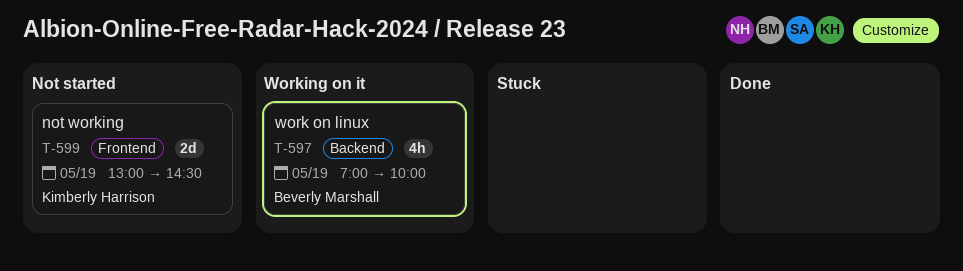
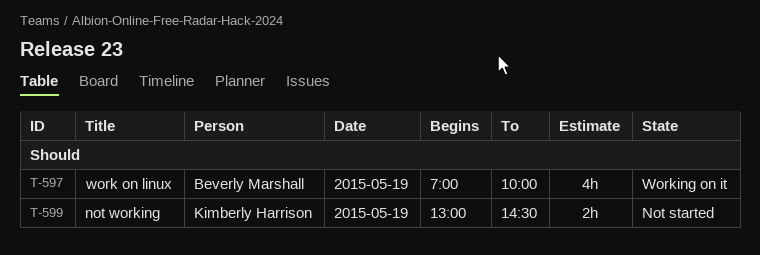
T-599, estimate: 2d -> 2h

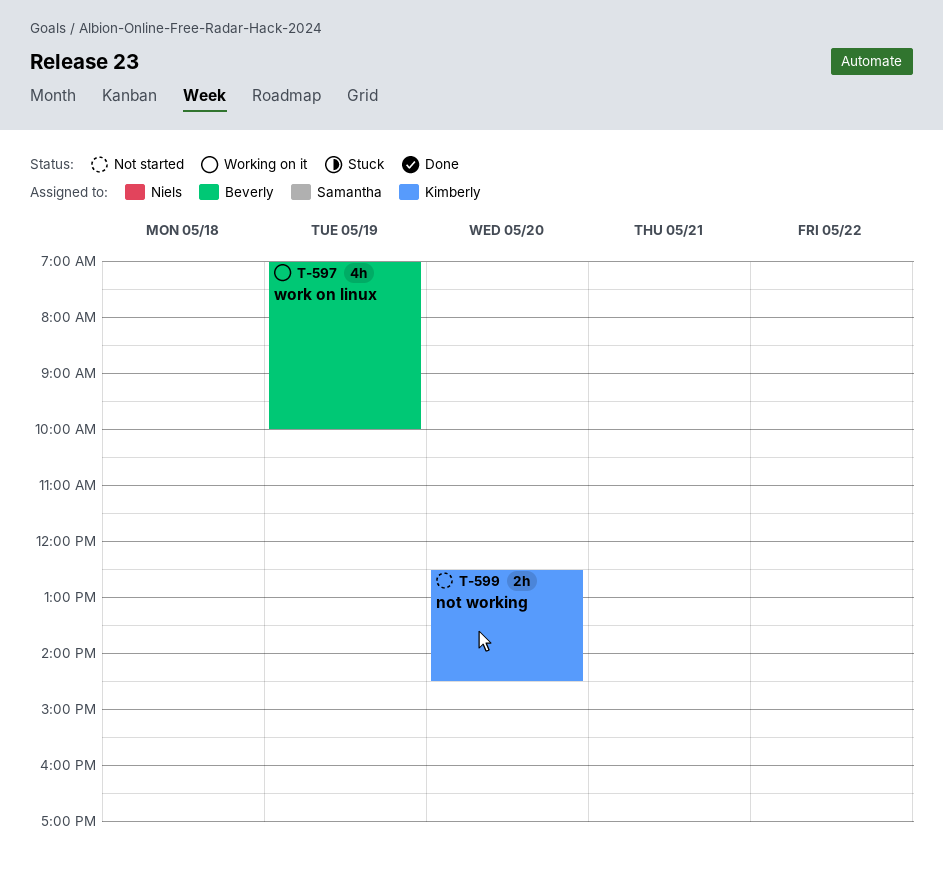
T-599, day: May 19 -> May 20
T-599, begins: 13:00 -> 12:30

